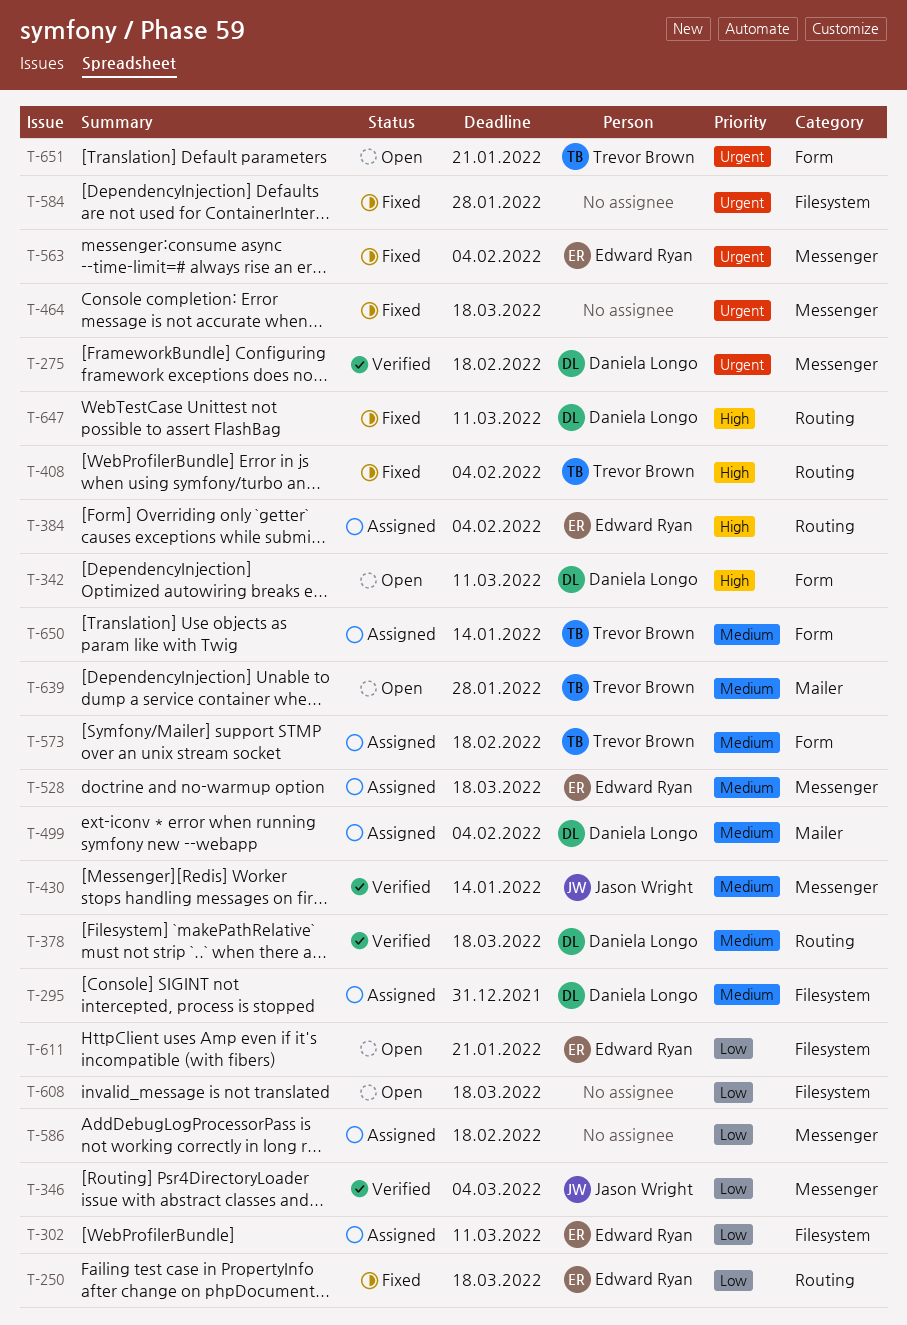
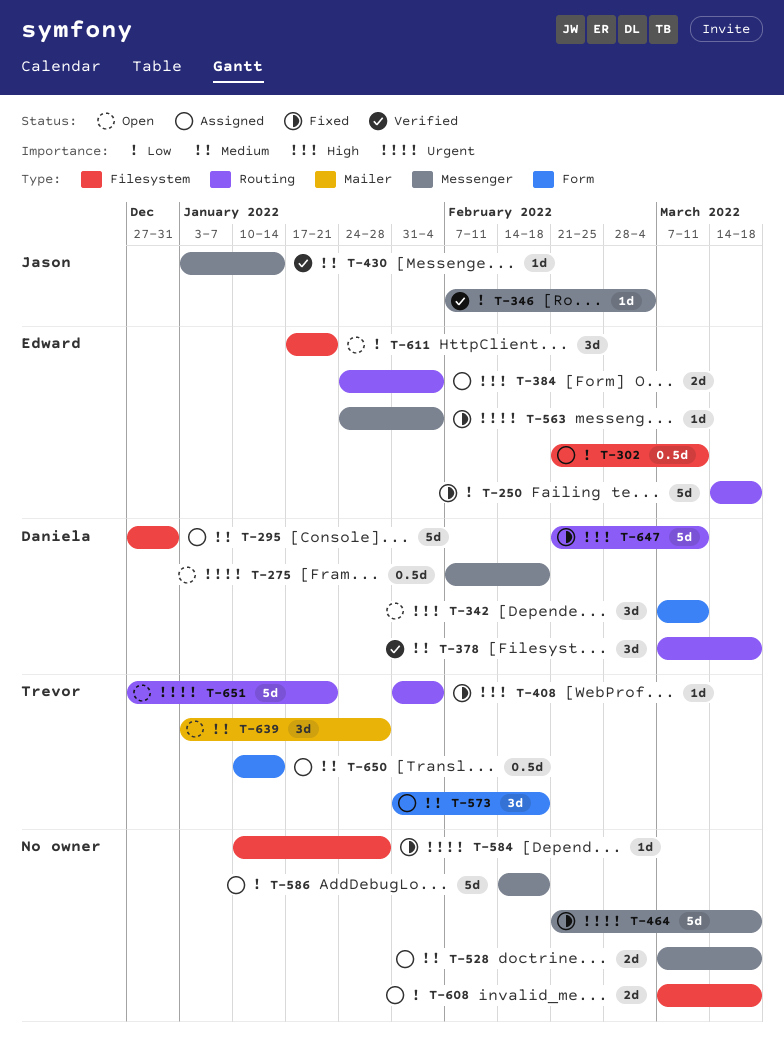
T-275, status: Verified -> Open
T-499: present -> none
T-528, owner: Edward Ryan -> none
T-608, status: Open -> Assigned
T-651, label: Form -> Routing

